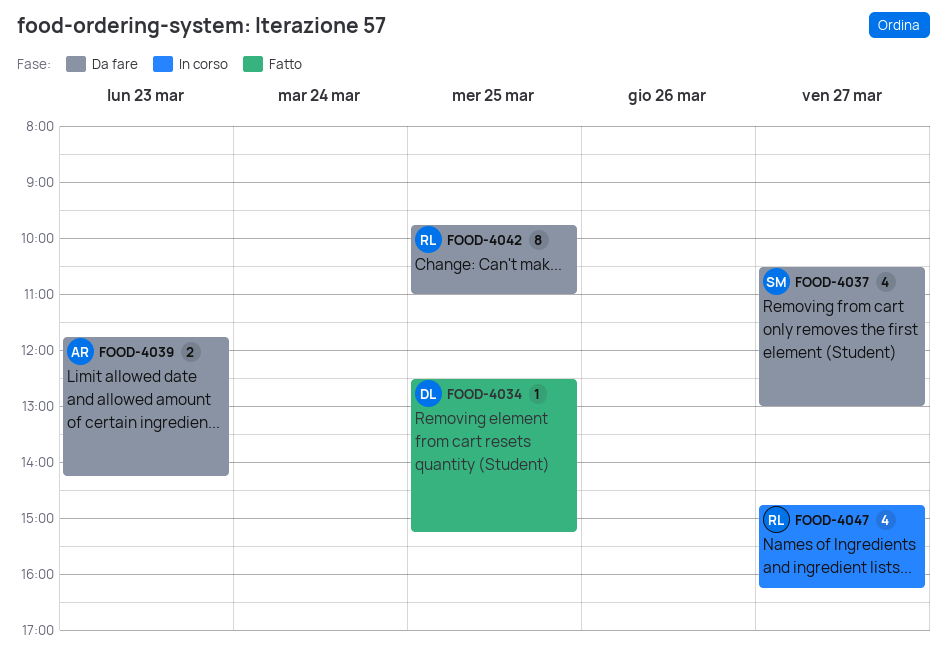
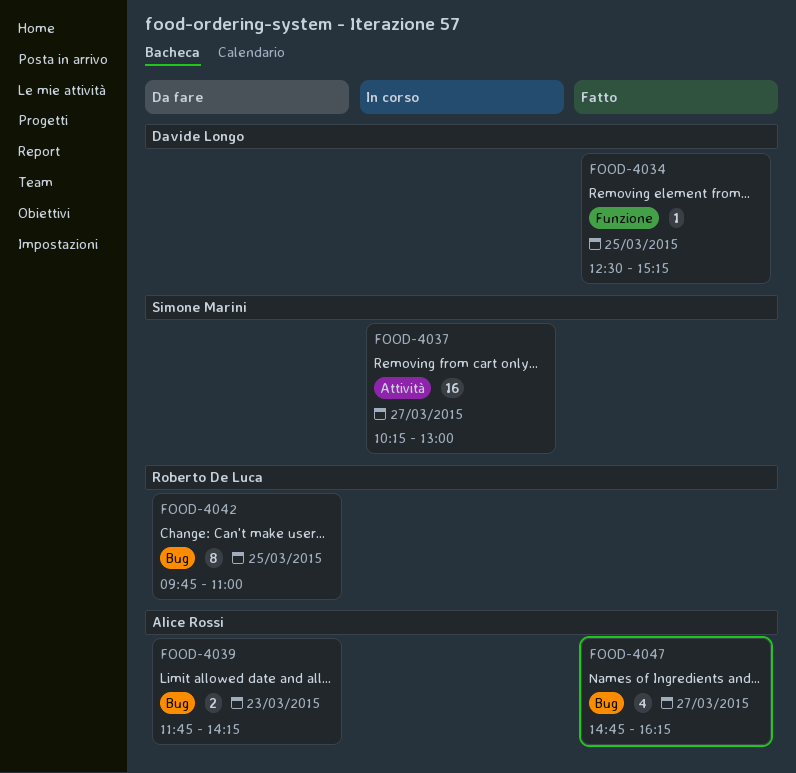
FOOD-4037, status: Da fare -> In corso
FOOD-4037, estimate: 4 -> 16
FOOD-4037, begins: 10:30 -> 10:15
FOOD-4047, status: In corso -> Fatto
FOOD-4047, owner: Roberto De Luca -> Alice Rossi

